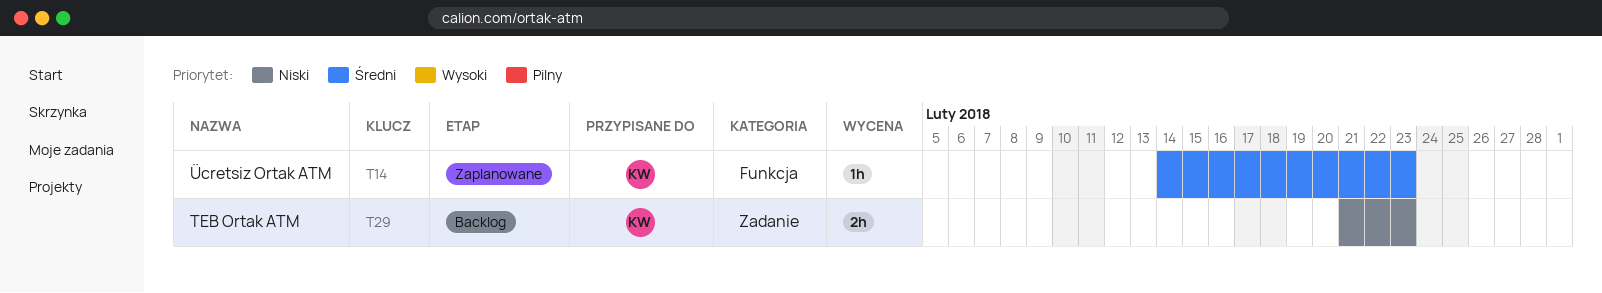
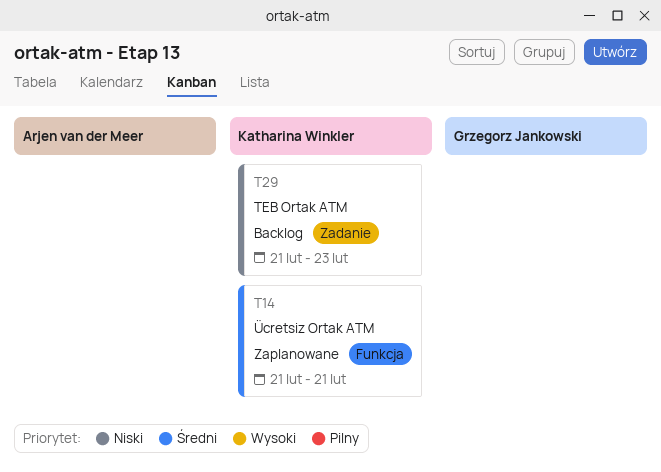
T14, start: Feb 14 -> Feb 21
T14, due: Feb 23 -> Feb 21

